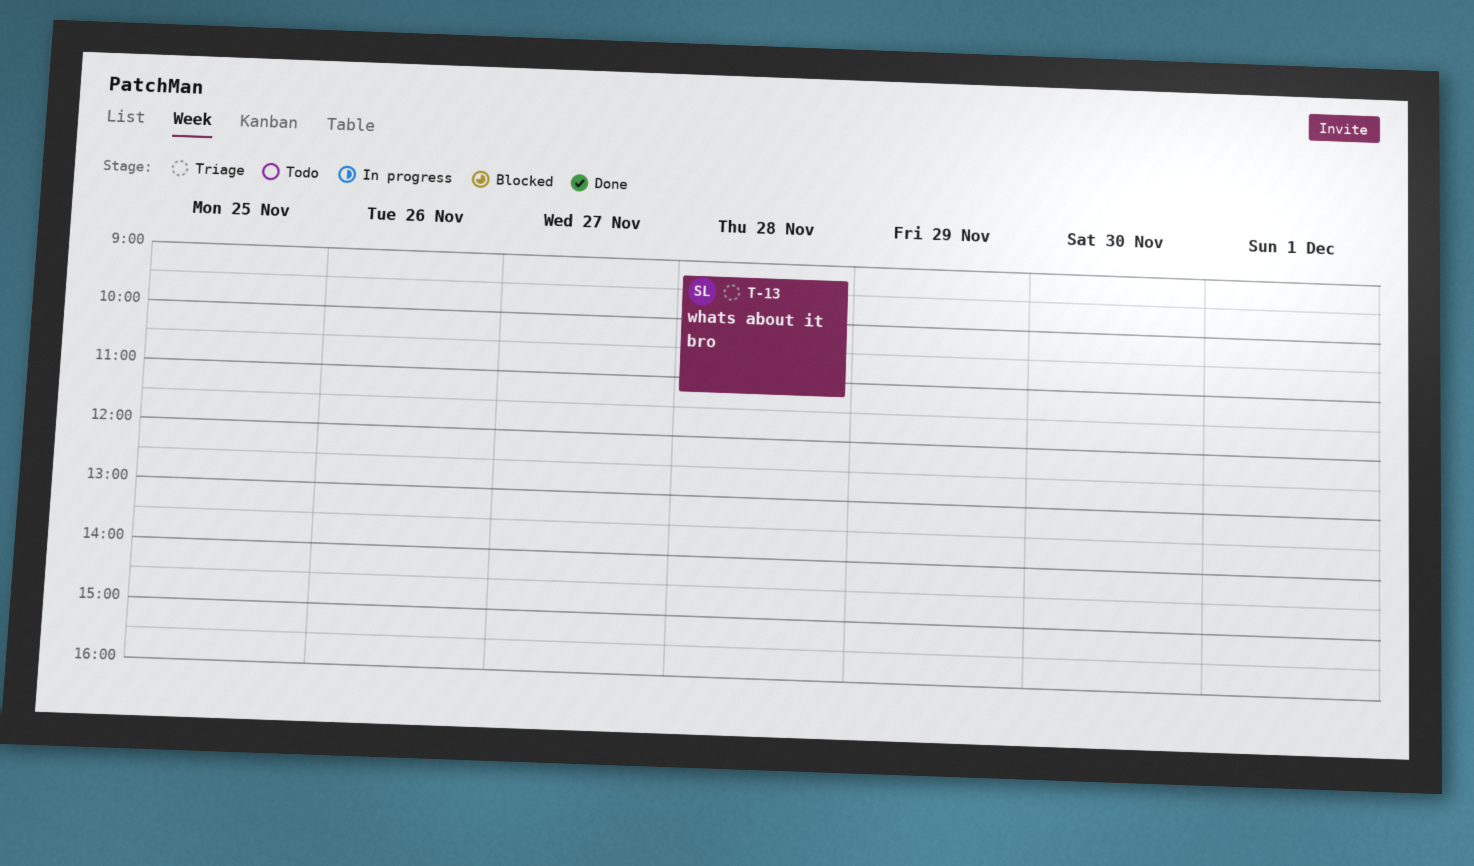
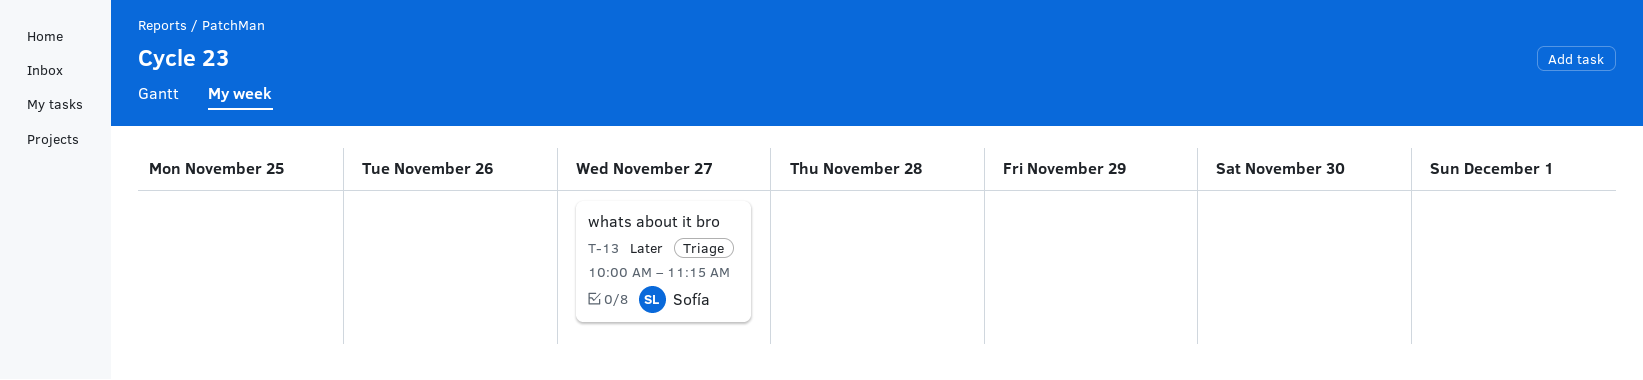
T-13, day: Nov 28 -> Nov 27
T-13, begins: 09:15 -> 10:00

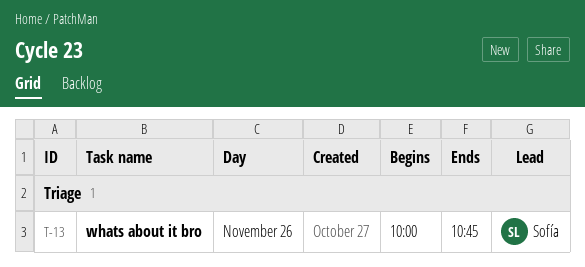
T-13, day: Nov 27 -> Nov 26
T-13, ends: 11:15 -> 10:45

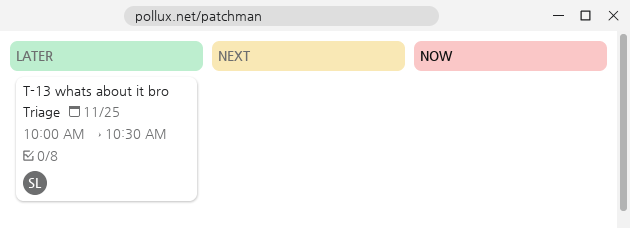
T-13, day: Nov 26 -> Nov 25
T-13, ends: 10:45 -> 10:30

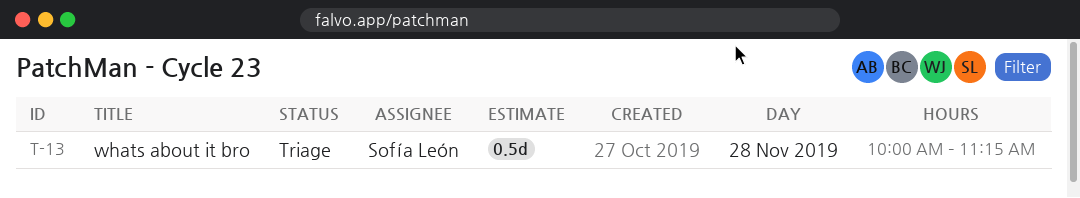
T-13, day: Nov 25 -> Nov 28
T-13, ends: 10:30 -> 11:15

